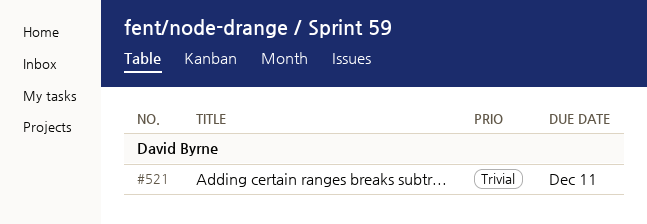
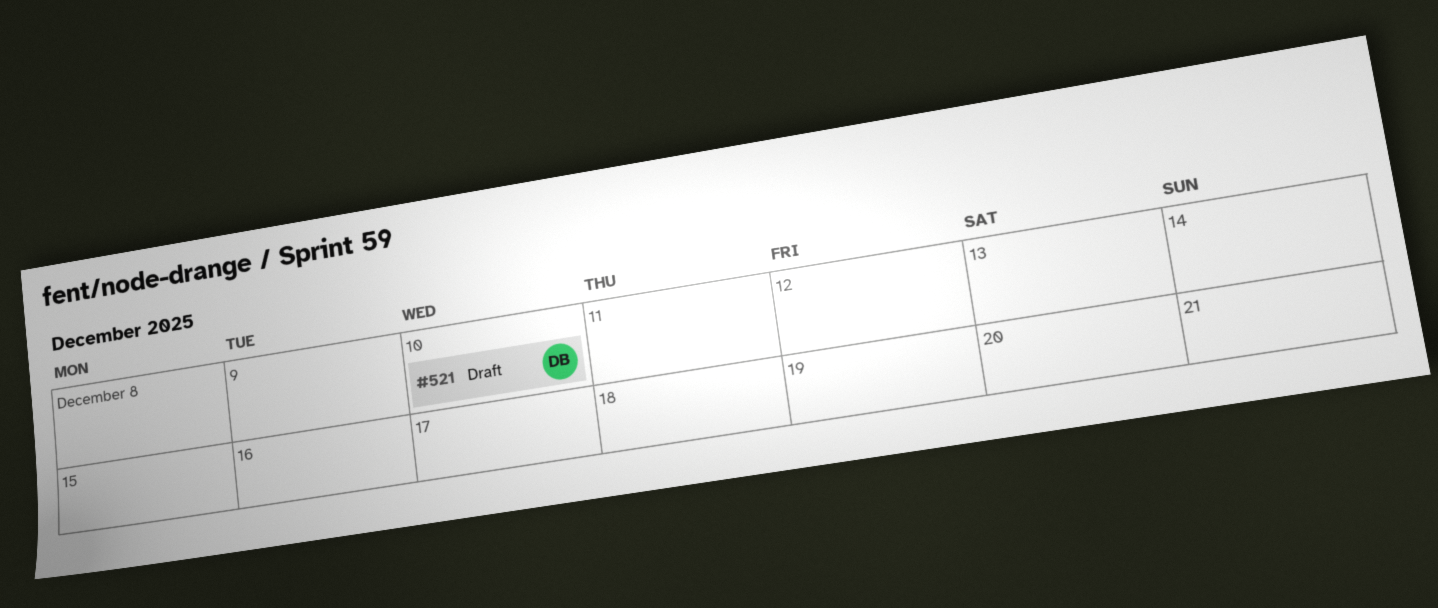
#521, due: Dec 11 -> Dec 10

